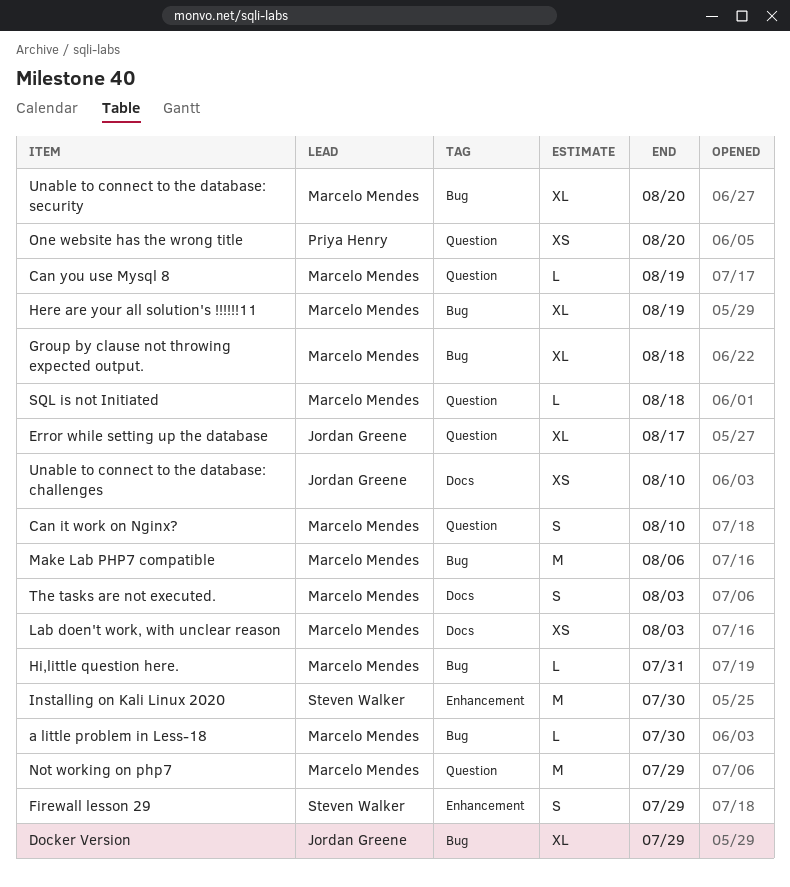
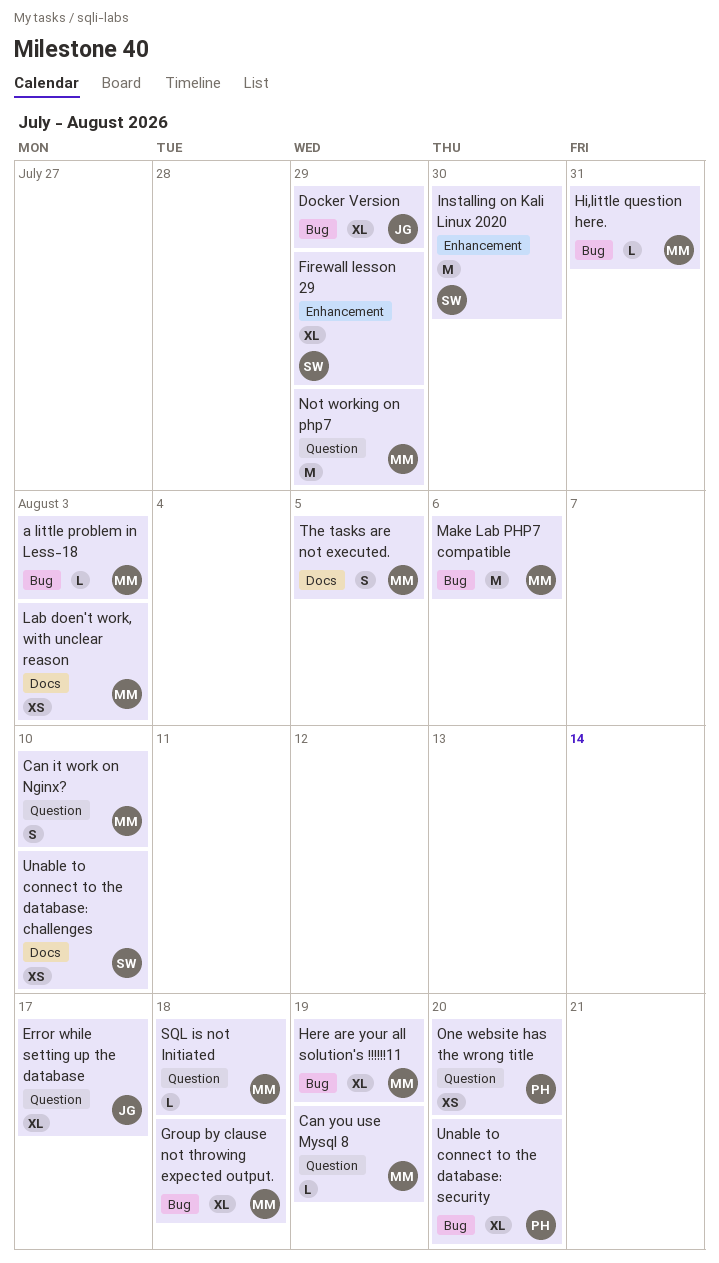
a little problem in Less-18, due: Jul 30 -> Aug 3
Firewall lesson 29, estimate: S -> XL
The tasks are not executed., due: Aug 3 -> Aug 5
Unable to connect to the database: challenges, owner: Jordan Greene -> Steven Walker
Unable to connect to the database: security, owner: Marcelo Mendes -> Priya Henry

